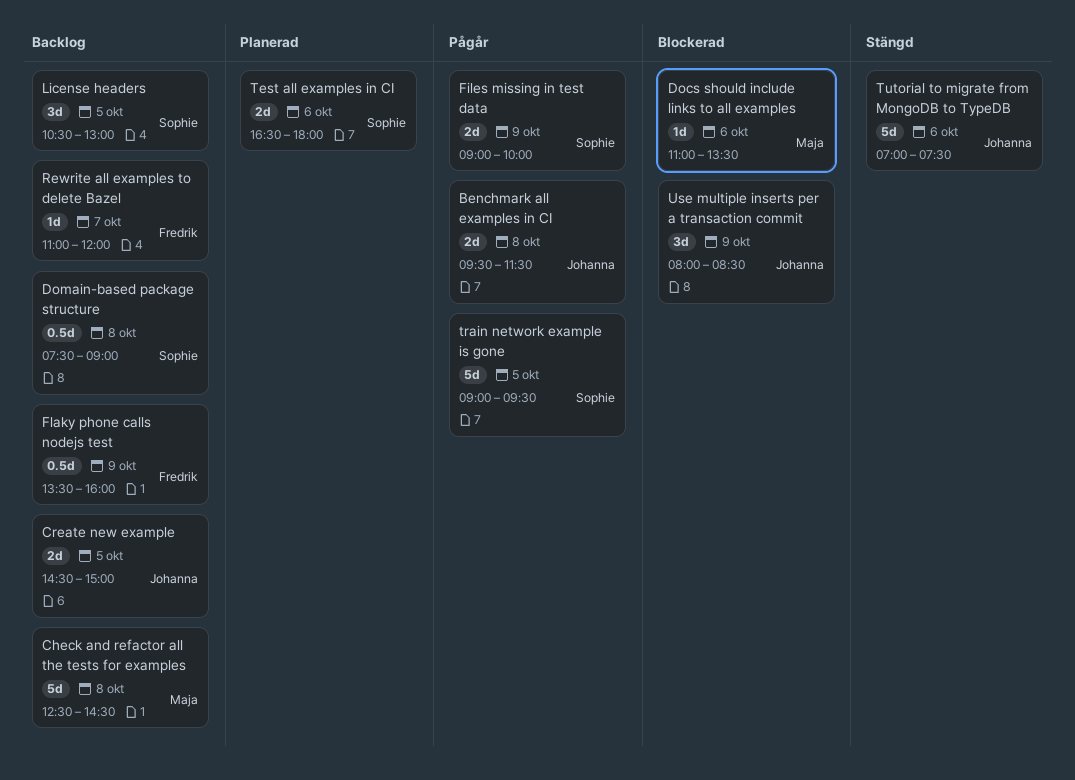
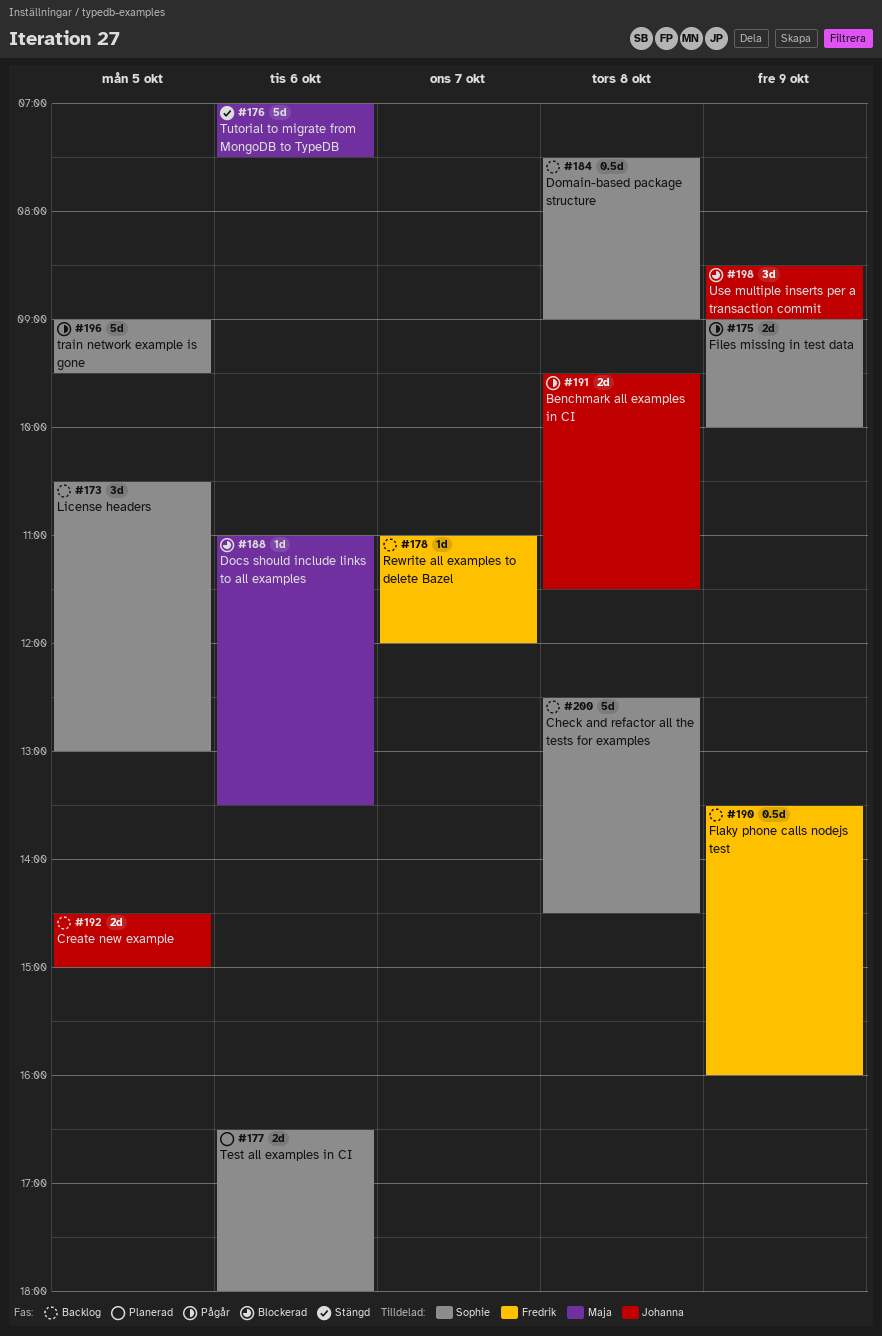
Check and refactor all the tests for examples, owner: Maja -> Sophie
Tutorial to migrate from MongoDB to TypeDB, owner: Johanna -> Maja
Use multiple inserts per a transaction commit, begins: 08:00 -> 08:30
Use multiple inserts per a transaction commit, ends: 08:30 -> 09:00

